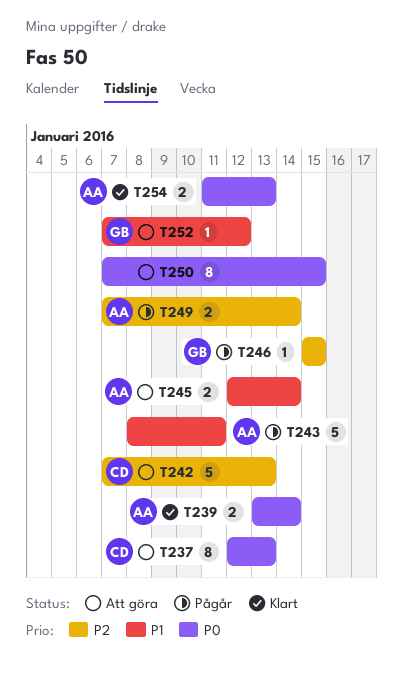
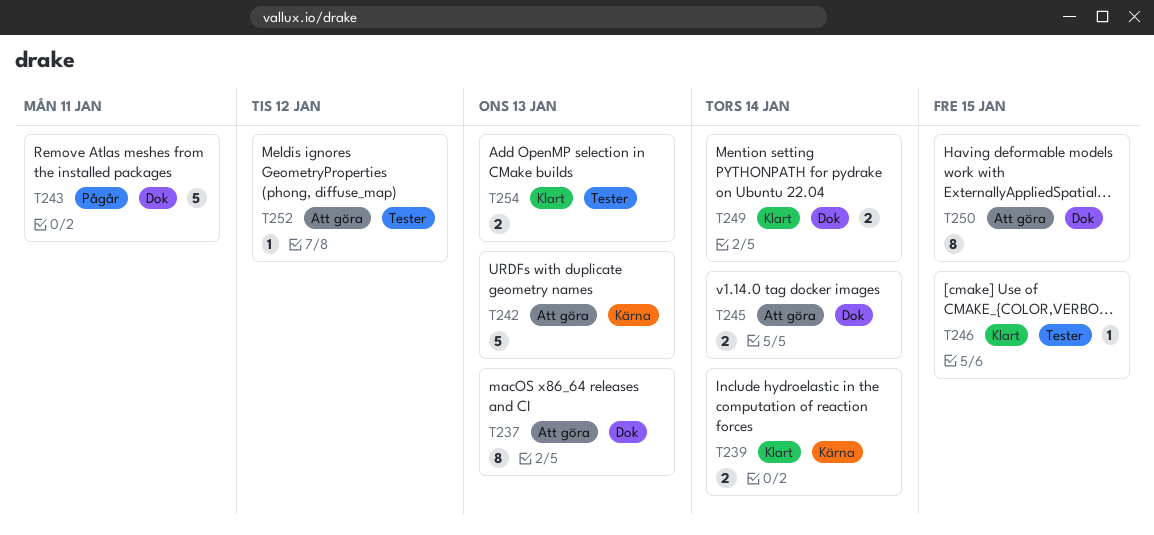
T246, status: Pågår -> Klart
T249, status: Pågår -> Klart

